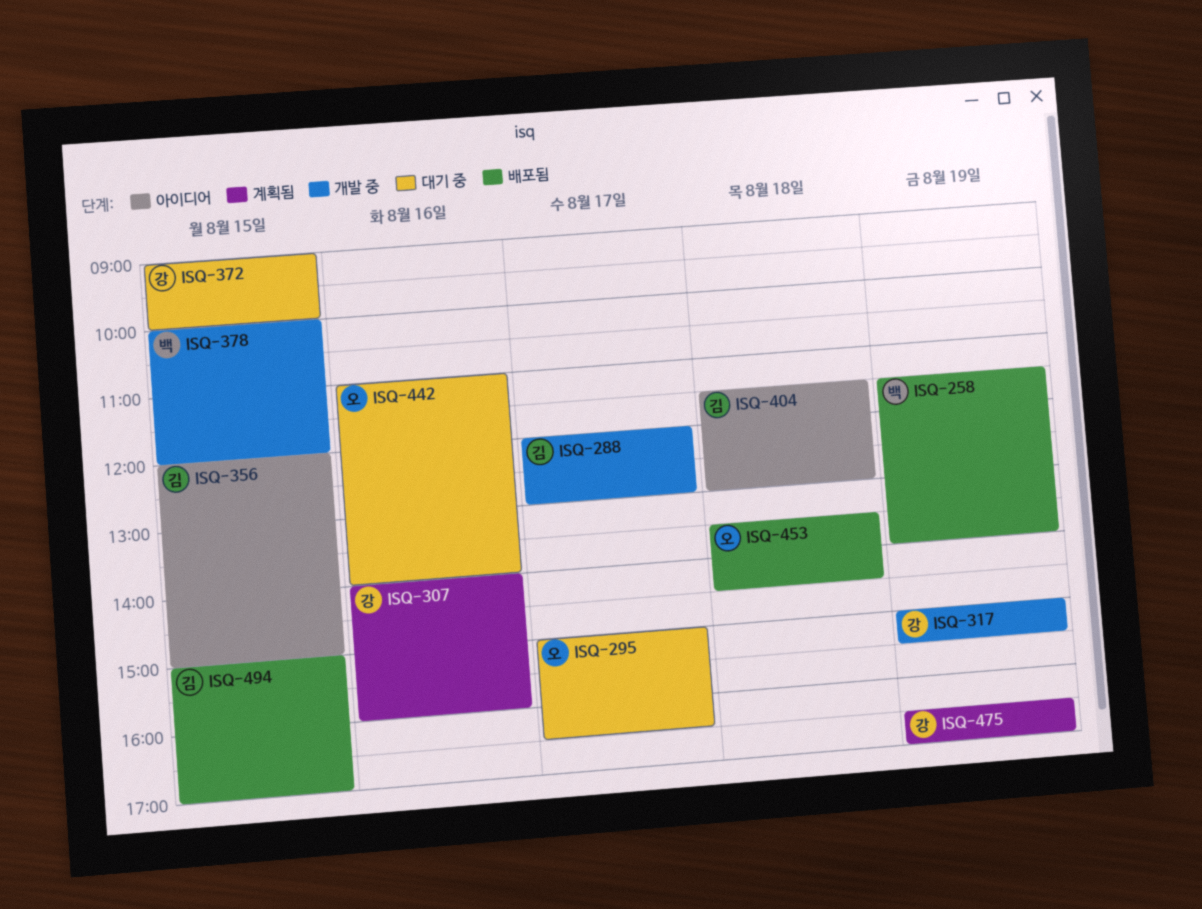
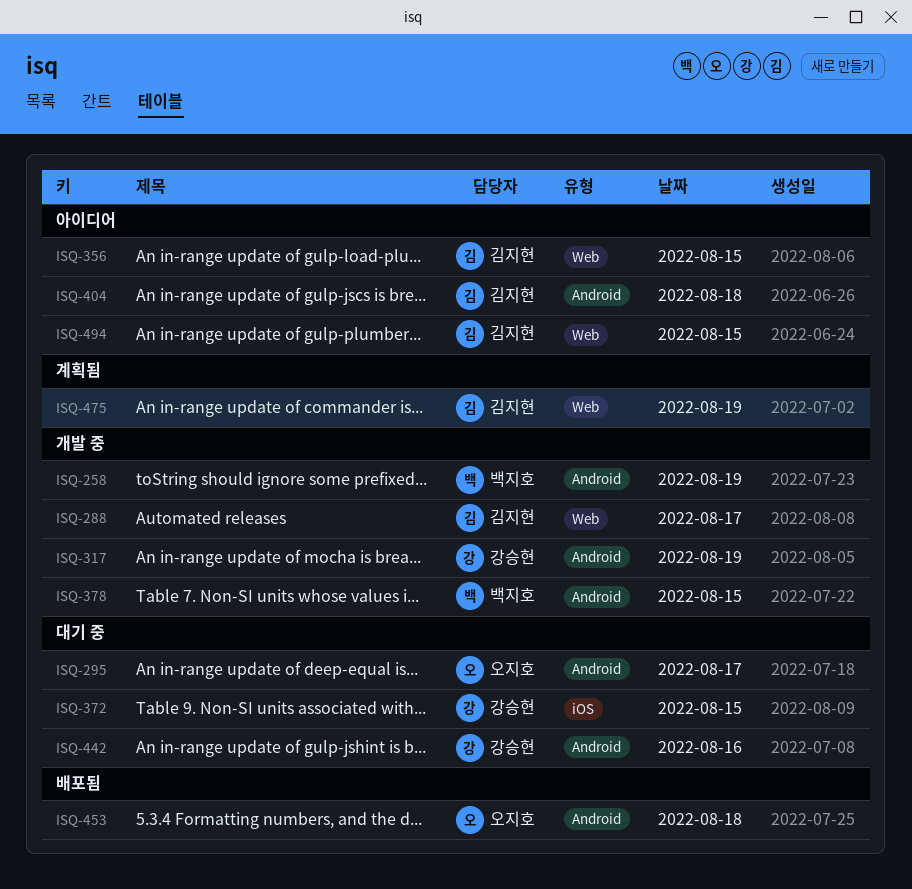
ISQ-258, status: 배포됨 -> 개발 중
ISQ-307: present -> none
ISQ-442, owner: 오지호 -> 강승현
ISQ-475, owner: 강승현 -> 김지현
ISQ-494, status: 배포됨 -> 아이디어

